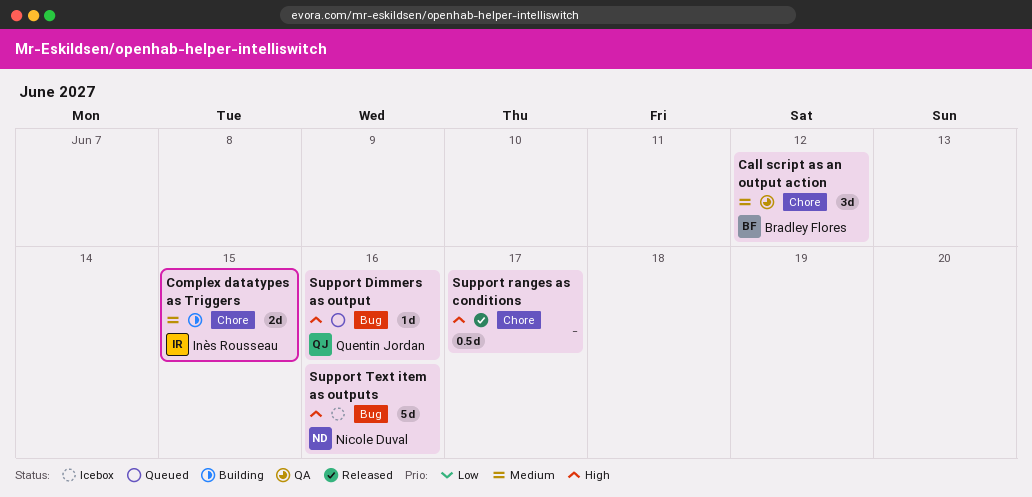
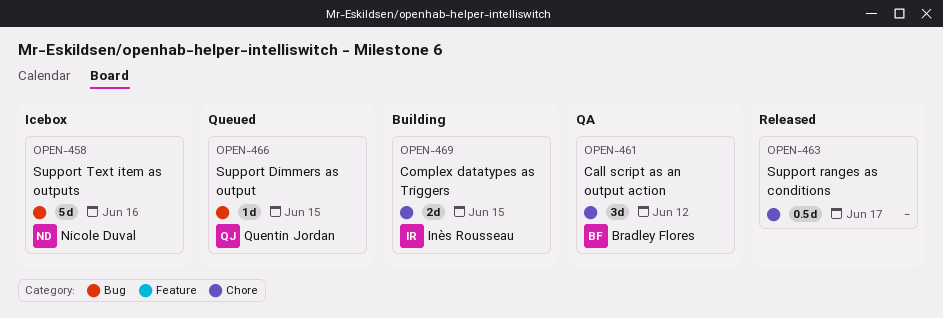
Support Dimmers as output, due: Jun 16 -> Jun 15

